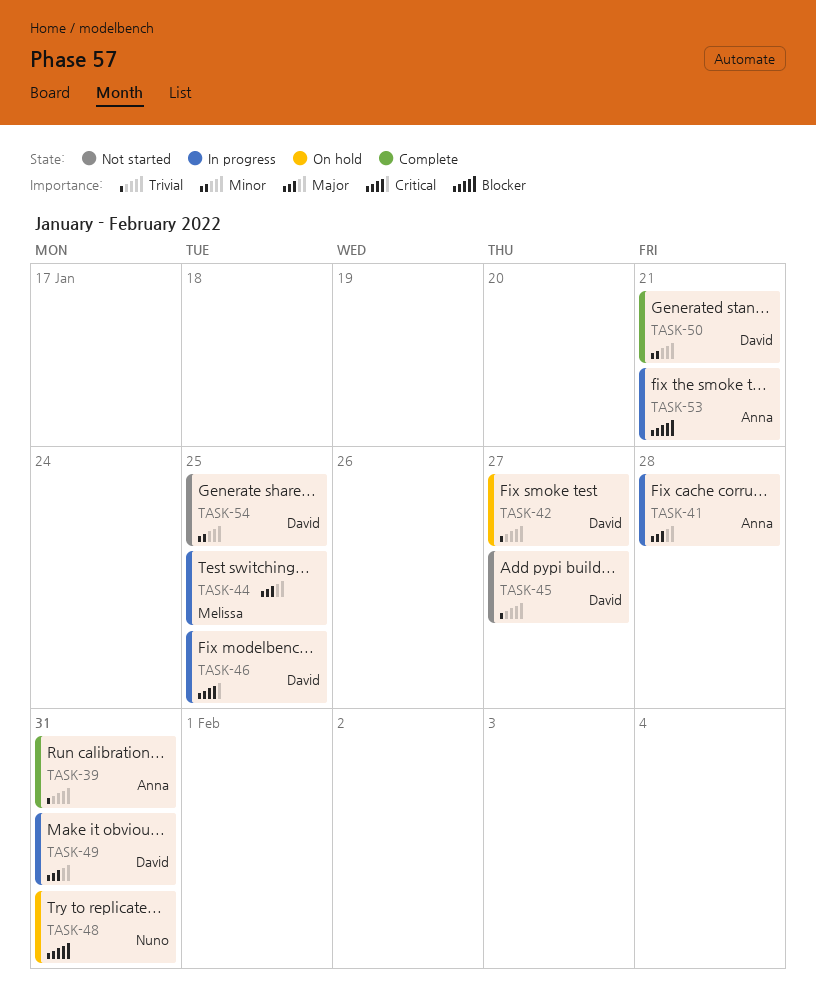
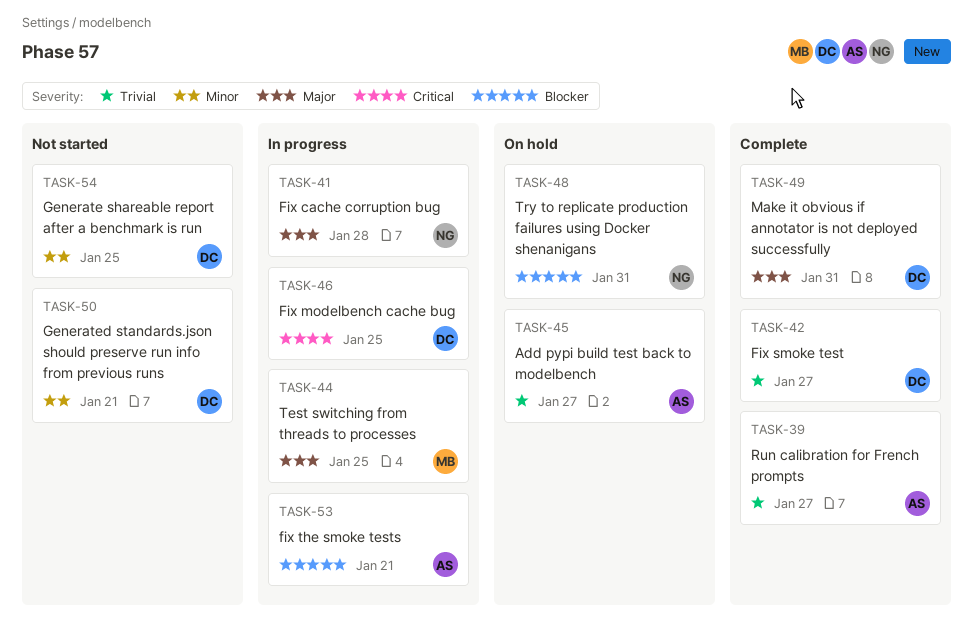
TASK-39, due: Jan 31 -> Jan 27
TASK-41, owner: Anna -> Nuno
TASK-42, status: On hold -> Complete
TASK-45, status: Not started -> On hold
TASK-45, owner: David -> Anna
TASK-49, status: In progress -> Complete
TASK-50, status: Complete -> Not started

